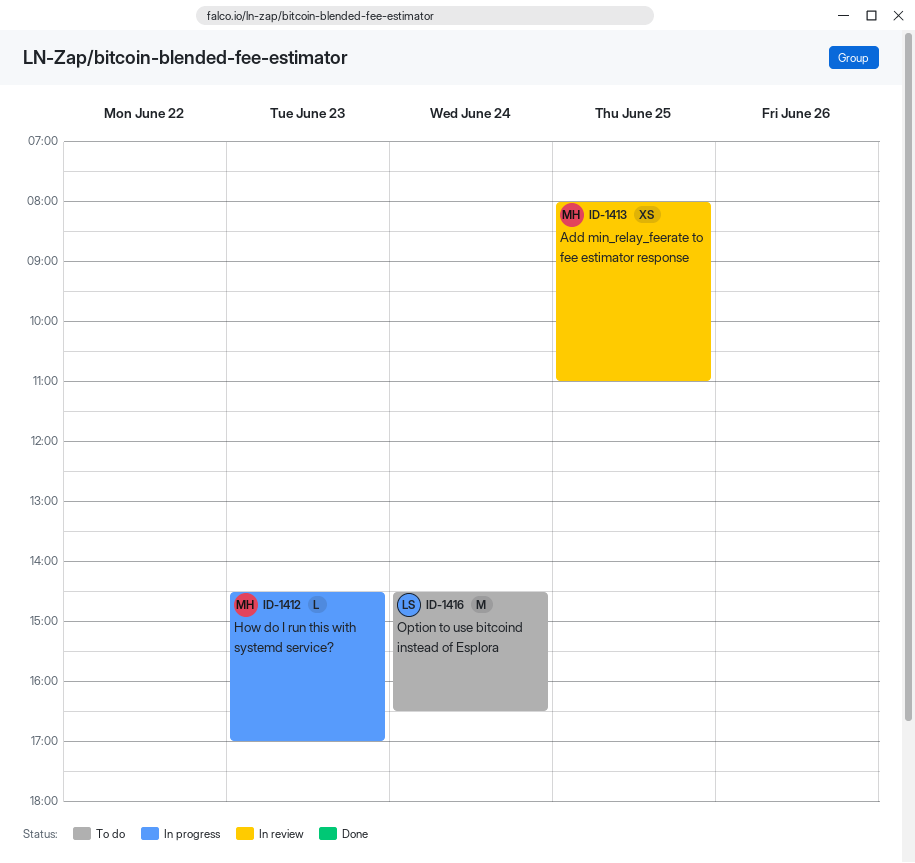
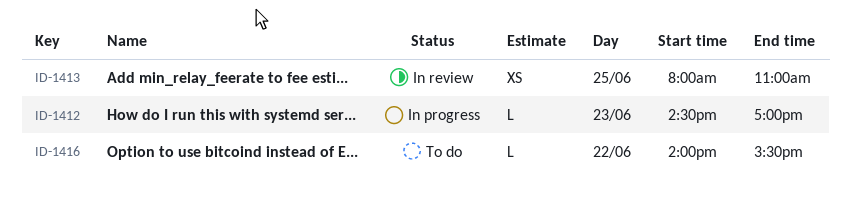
ID-1416, estimate: M -> L
ID-1416, day: Jun 24 -> Jun 22
ID-1416, begins: 14:30 -> 14:00
ID-1416, ends: 16:30 -> 15:30

